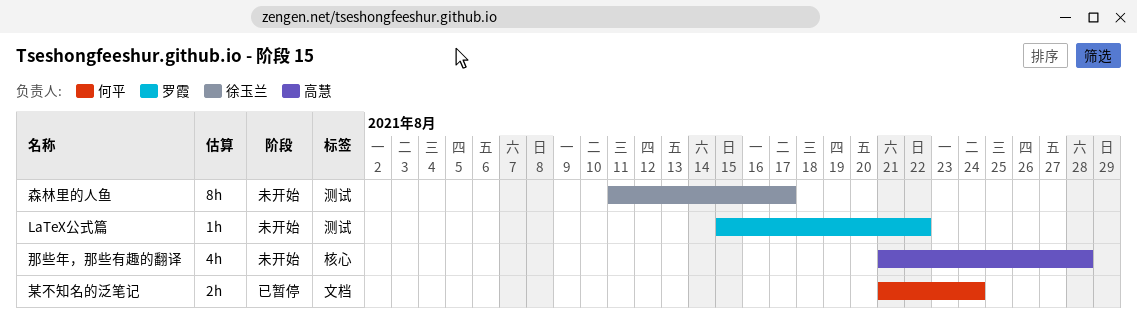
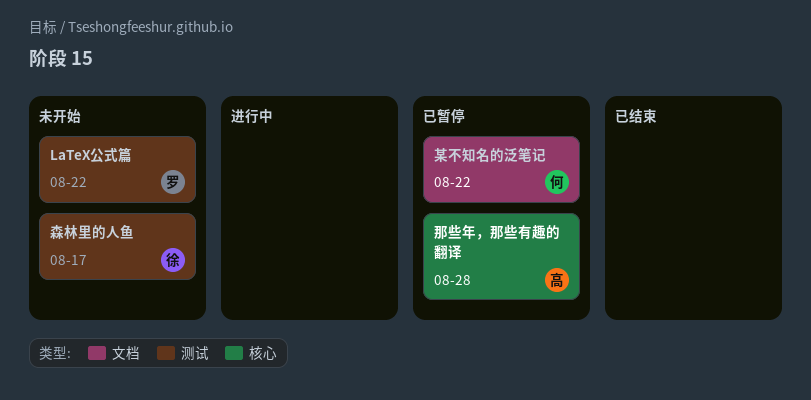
某不知名的泛笔记, due: Aug 24 -> Aug 22
那些年，那些有趣的翻译, status: 未开始 -> 已暂停

